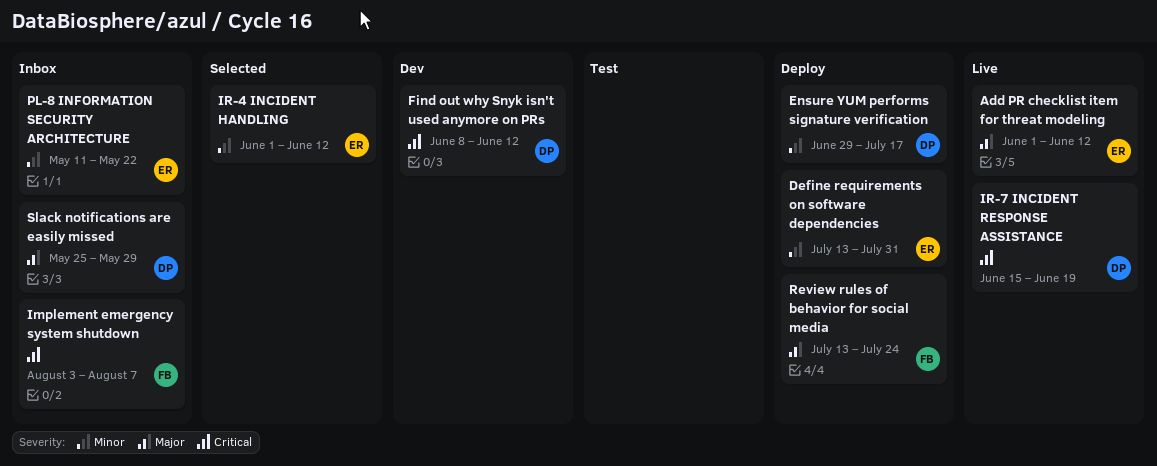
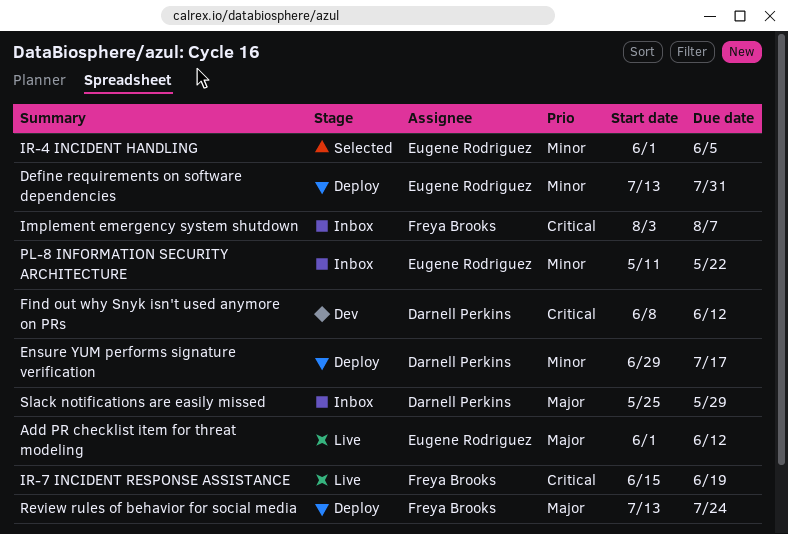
IR-4 INCIDENT HANDLING, due: Jun 12 -> Jun 5
IR-7 INCIDENT RESPONSE ASSISTANCE, owner: Darnell Perkins -> Freya Brooks

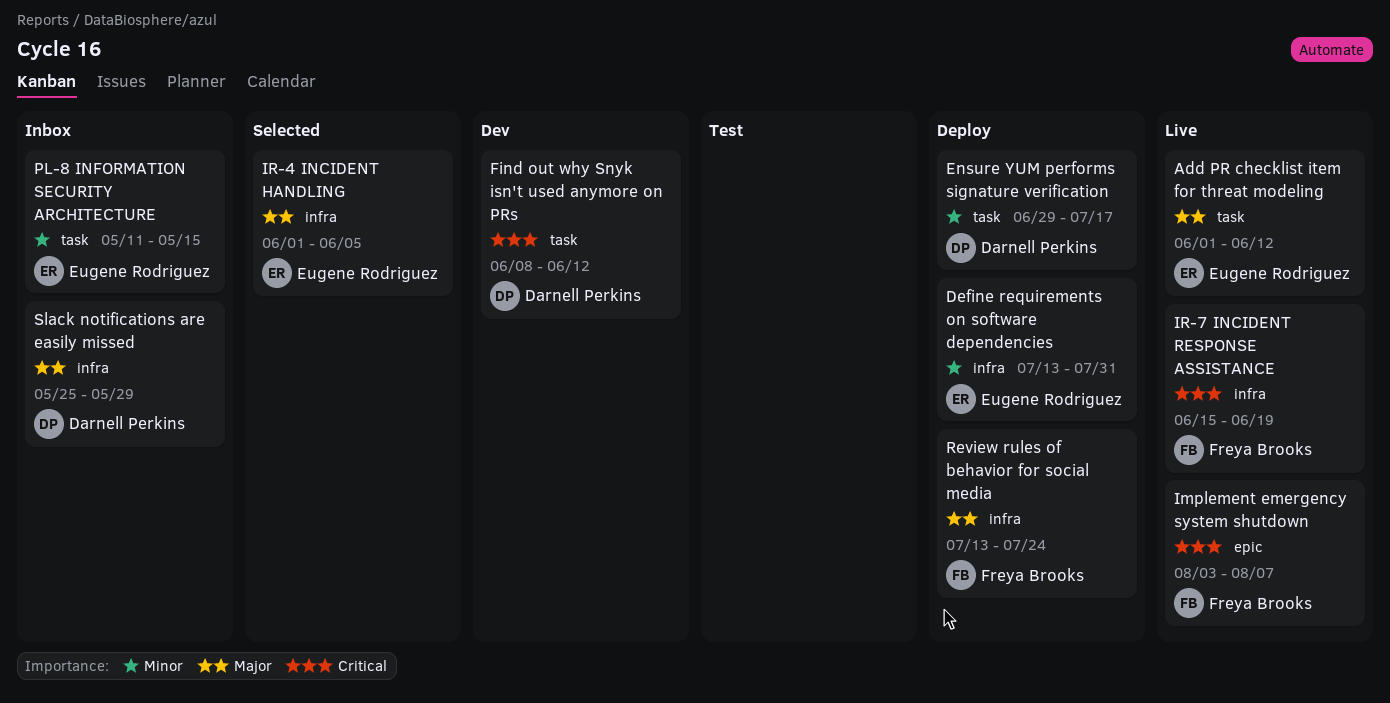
Implement emergency system shutdown, status: Inbox -> Live
IR-4 INCIDENT HANDLING, priority: Minor -> Major
PL-8 INFORMATION SECURITY ARCHITECTURE, due: May 22 -> May 15

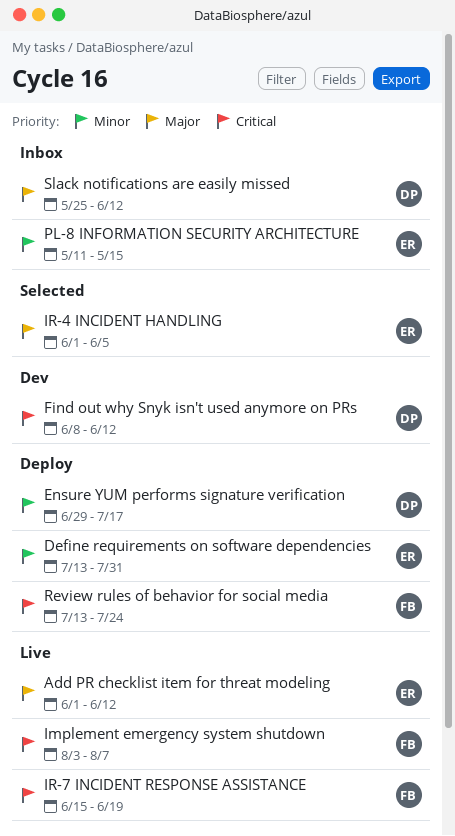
Review rules of behavior for social media, priority: Major -> Critical
Slack notifications are easily missed, due: May 29 -> Jun 12

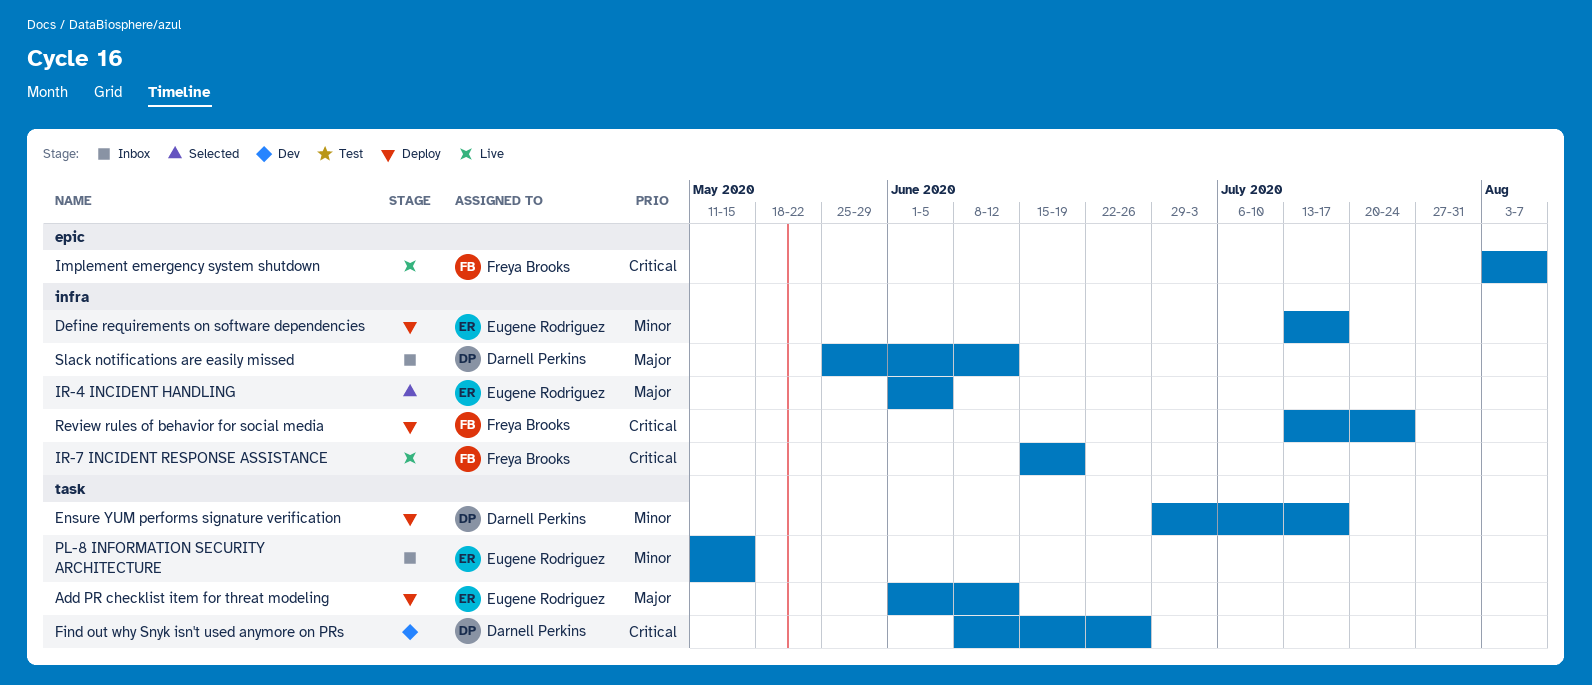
Add PR checklist item for threat modeling, status: Live -> Deploy
Define requirements on software dependencies, due: Jul 31 -> Jul 17
Find out why Snyk isn't used anymore on PRs, due: Jun 12 -> Jun 26

